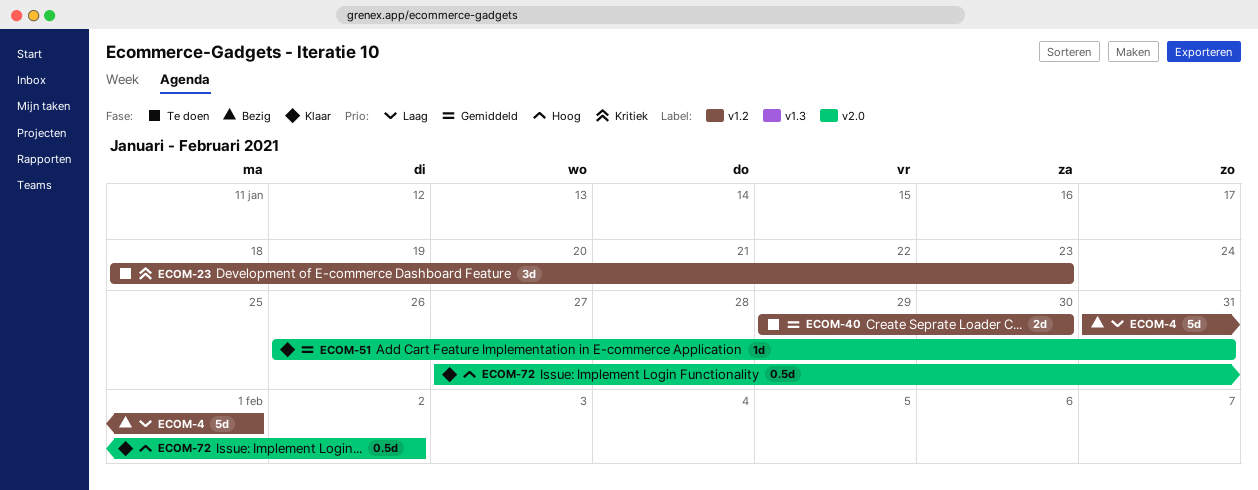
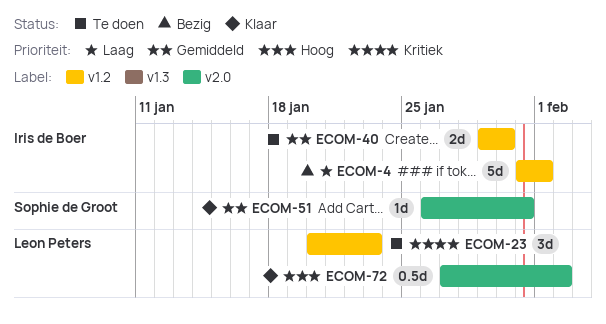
ECOM-23, start: Jan 18 -> Jan 20

